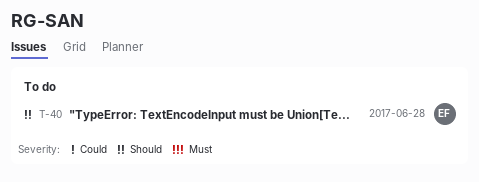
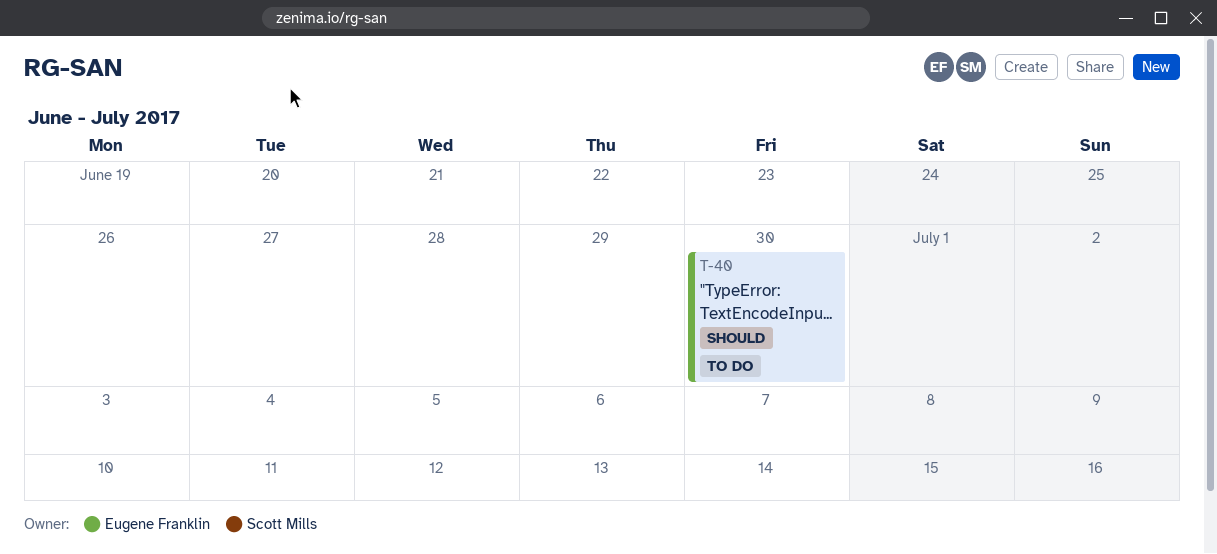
T-40, due: Jun 28 -> Jun 30

